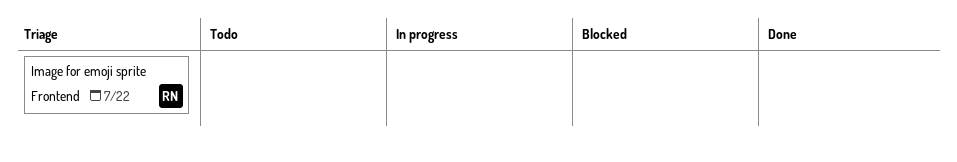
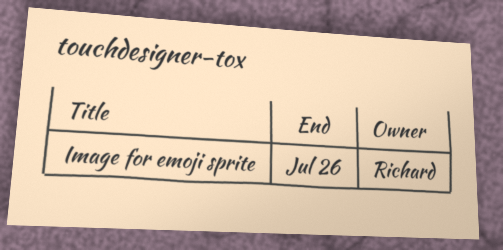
Image for emoji sprite, due: Jul 22 -> Jul 26

